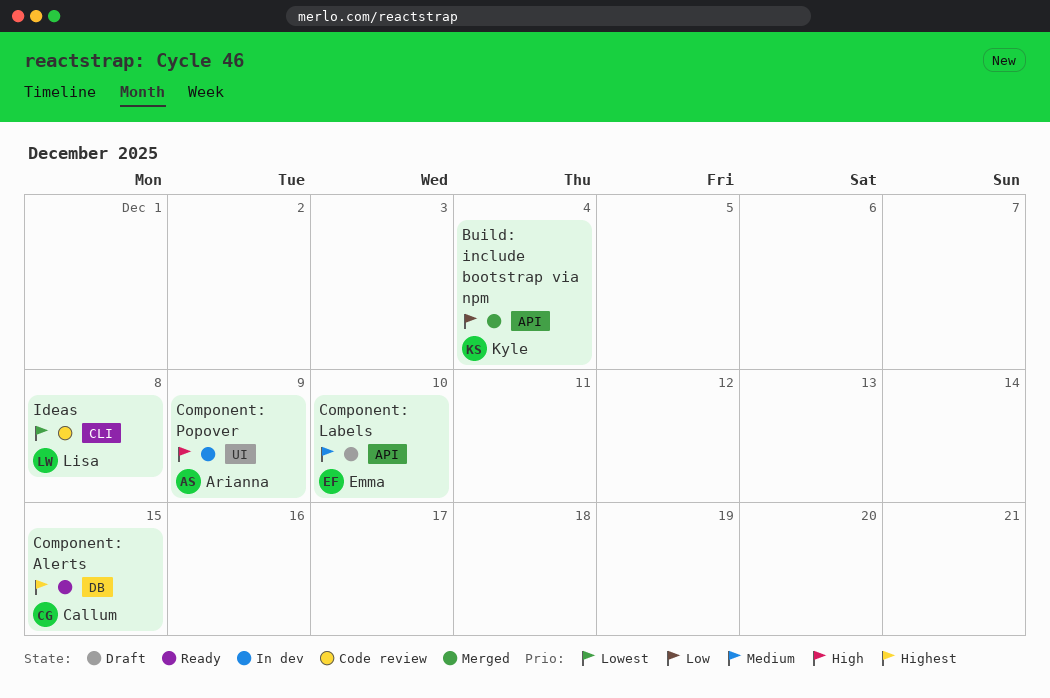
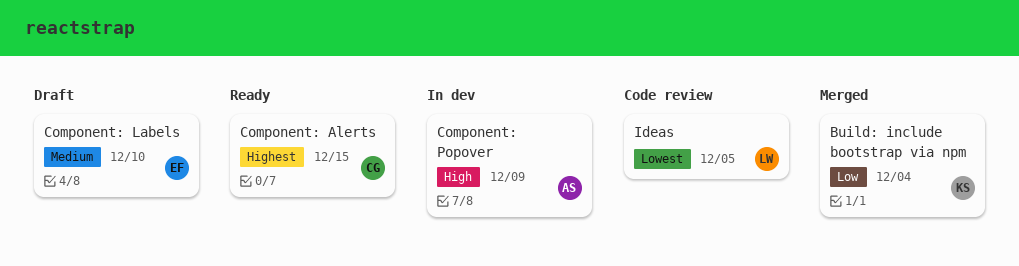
Ideas, due: Dec 8 -> Dec 5

